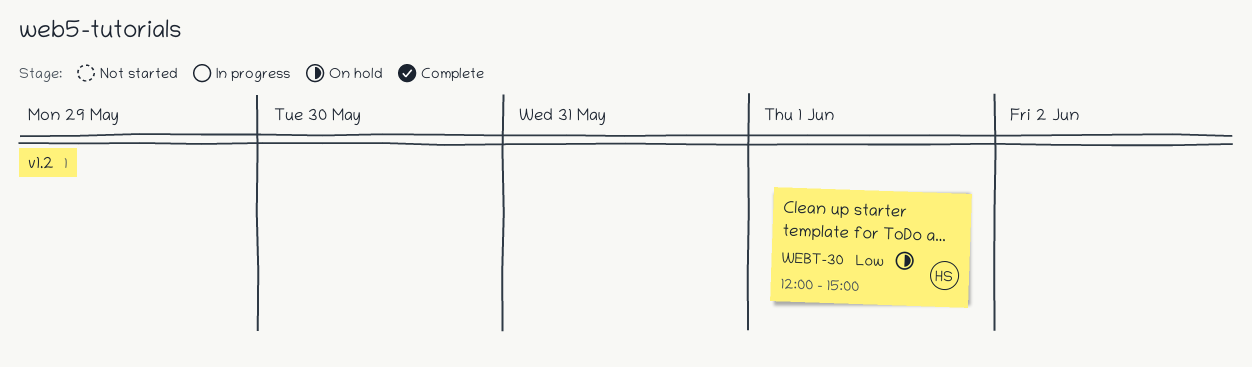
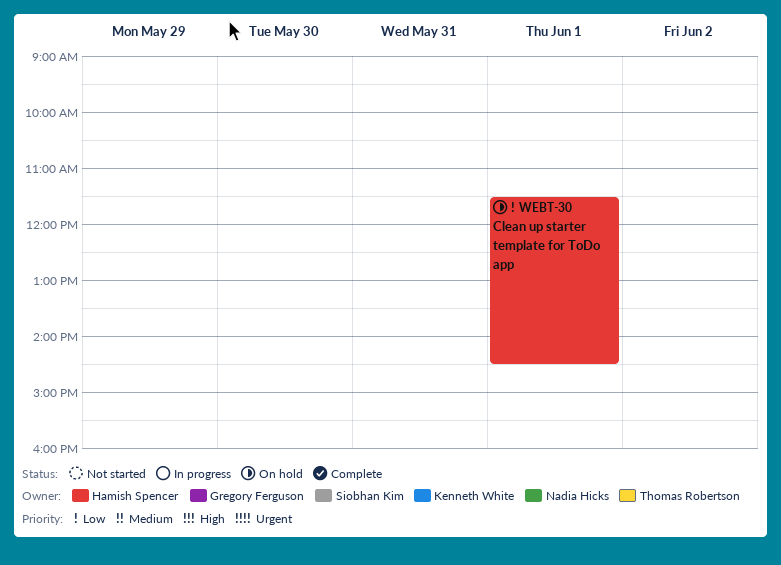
WEBT-30, begins: 12:00 -> 11:30
WEBT-30, ends: 15:00 -> 14:30

